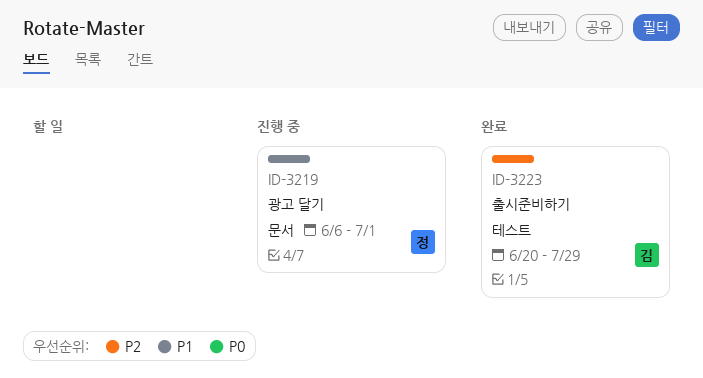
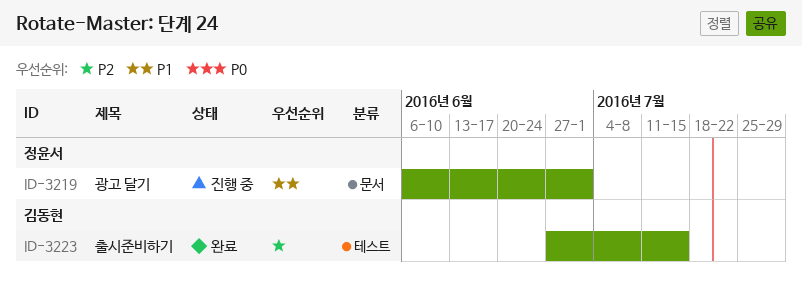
ID-3223, start: Jun 20 -> Jun 27
ID-3223, due: Jul 29 -> Jul 15

